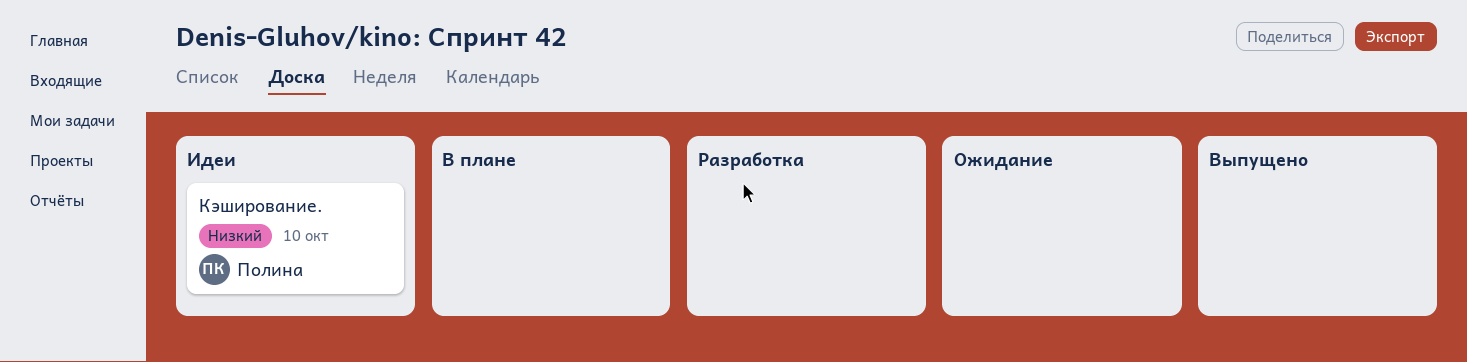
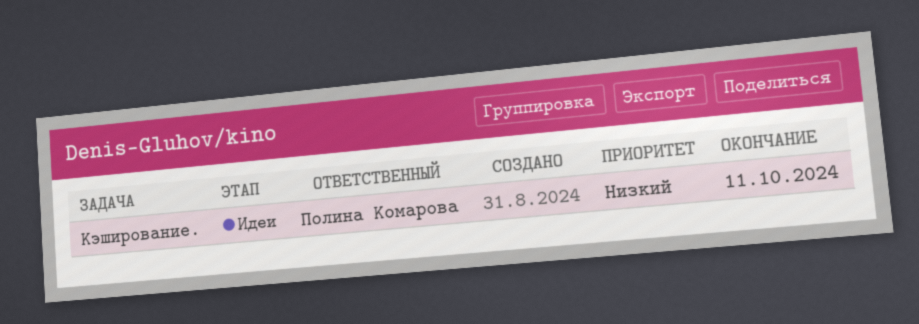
Кэширование., due: Oct 10 -> Oct 11

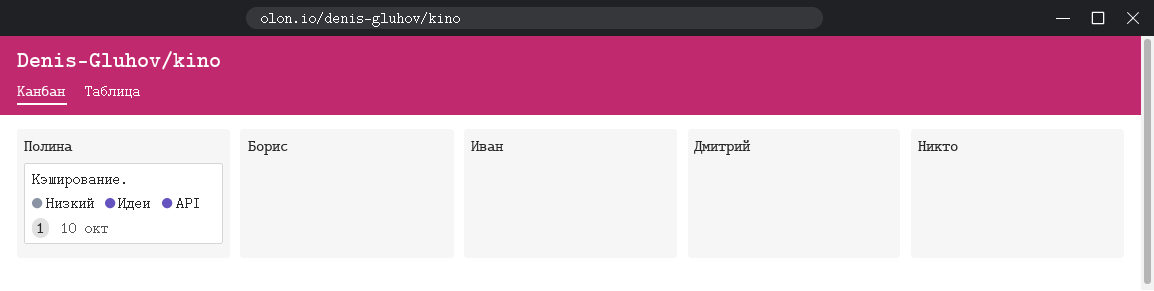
Кэширование., due: Oct 11 -> Oct 10

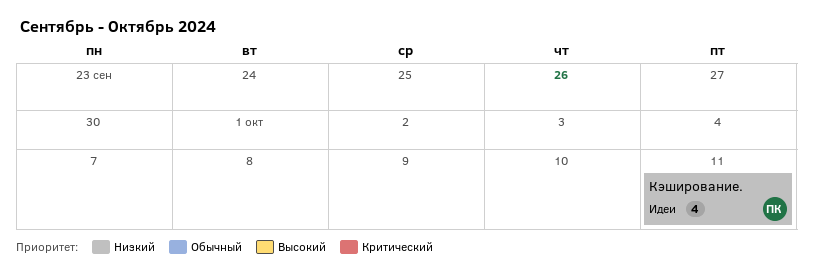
Кэширование., estimate: 1 -> 4
Кэширование., due: Oct 10 -> Oct 11

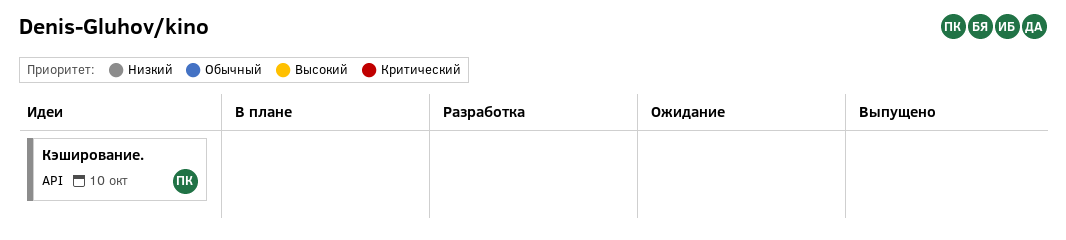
Кэширование., due: Oct 11 -> Oct 10

